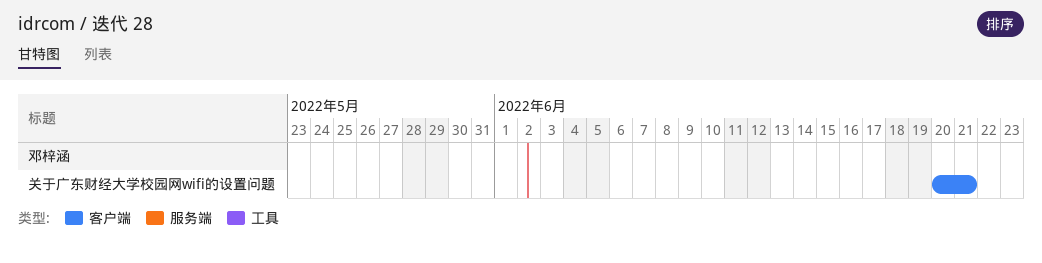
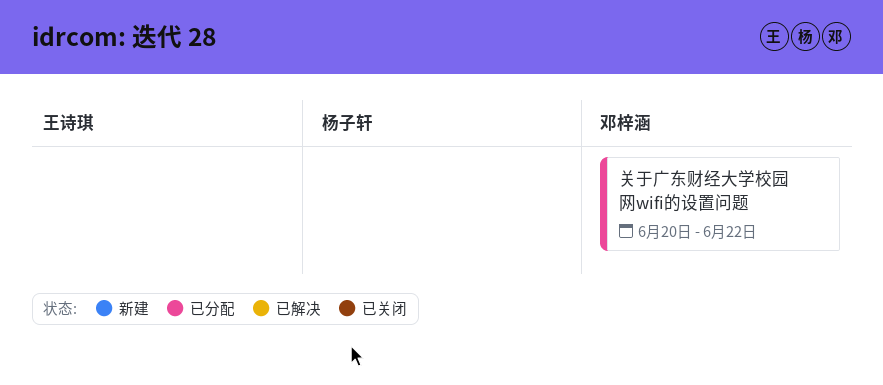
关于广东财经大学校园网wifi的设置问题, due: Jun 21 -> Jun 22

